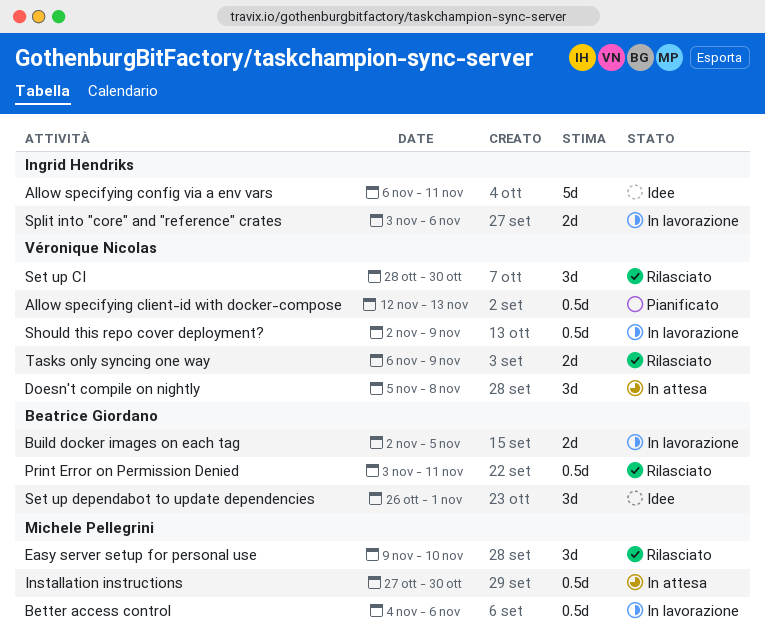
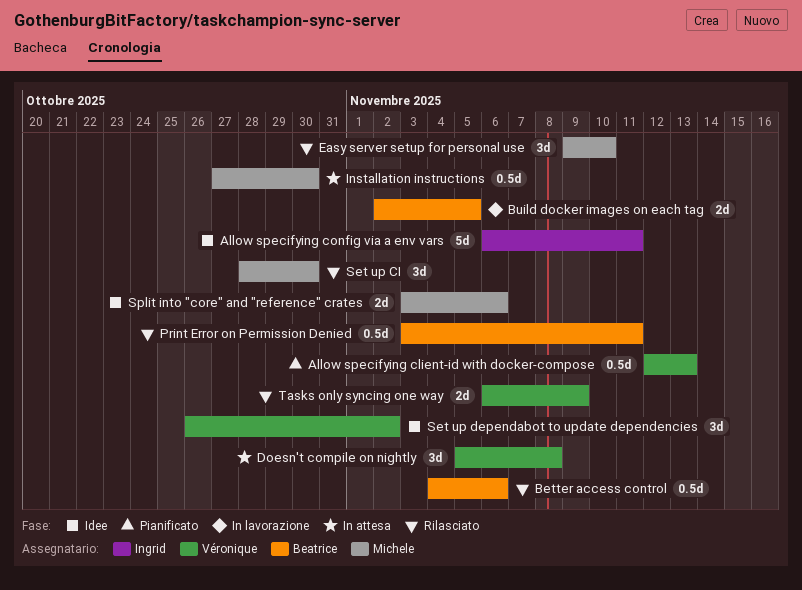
Better access control, status: In lavorazione -> Rilasciato
Better access control, owner: Michele Pellegrini -> Beatrice Giordano
Set up CI, owner: Véronique Nicolas -> Michele Pellegrini
Set up dependabot to update dependencies, owner: Beatrice Giordano -> Véronique Nicolas
Set up dependabot to update dependencies, due: Nov 1 -> Nov 2
Should this repo cover deployment?: present -> none
Split into "core" and "reference" crates, status: In lavorazione -> Idee
Split into "core" and "reference" crates, owner: Ingrid Hendriks -> Michele Pellegrini

